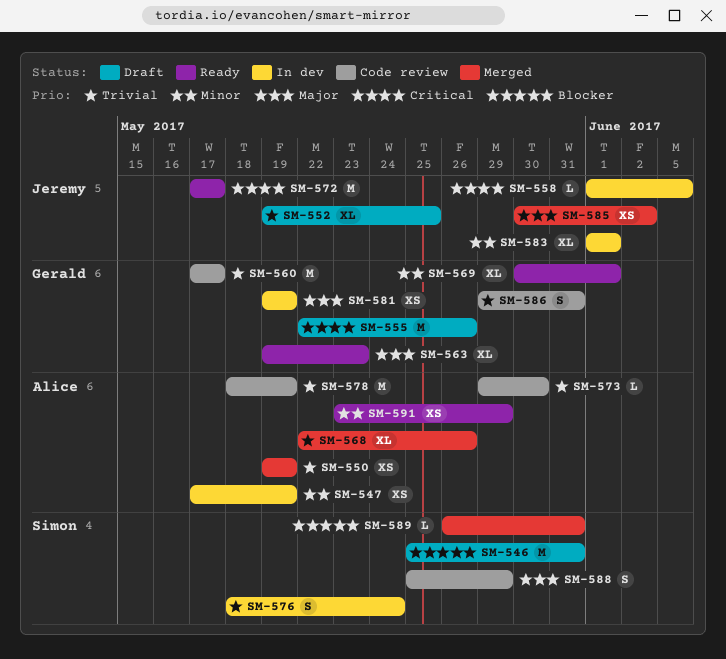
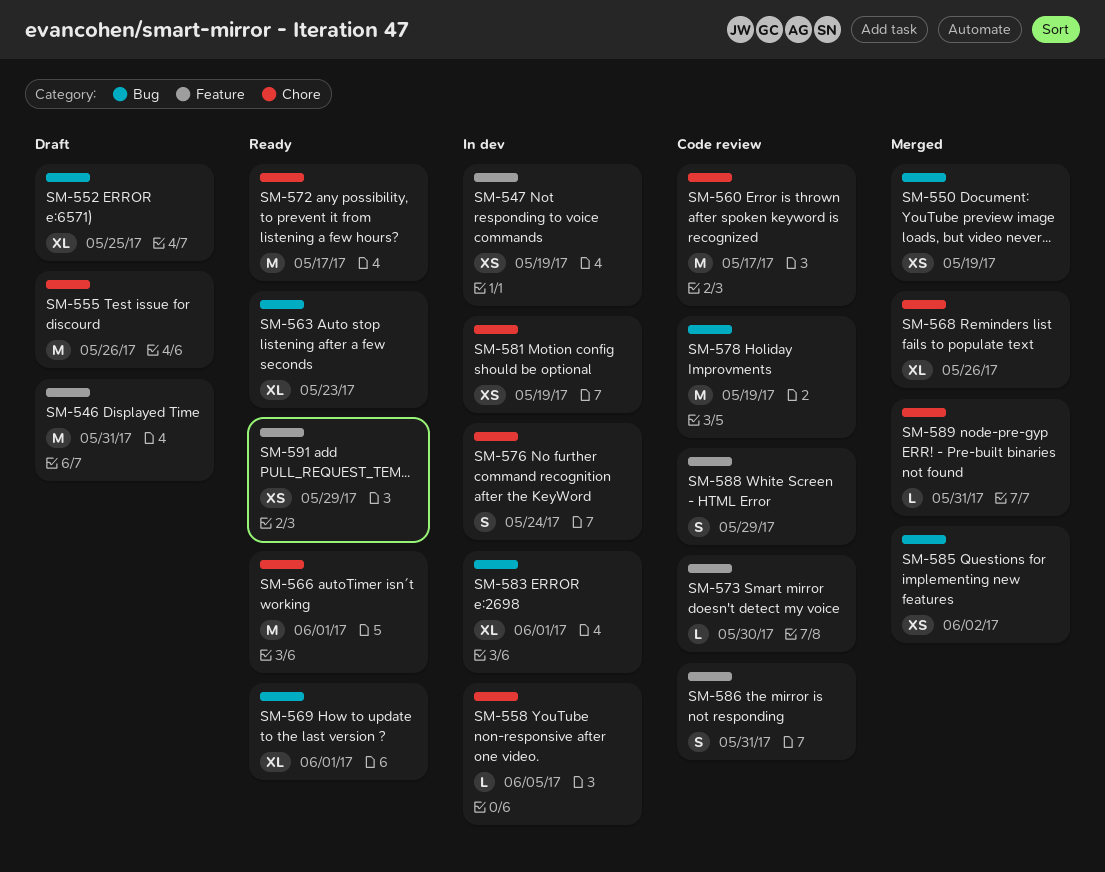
SM-566: none -> present

